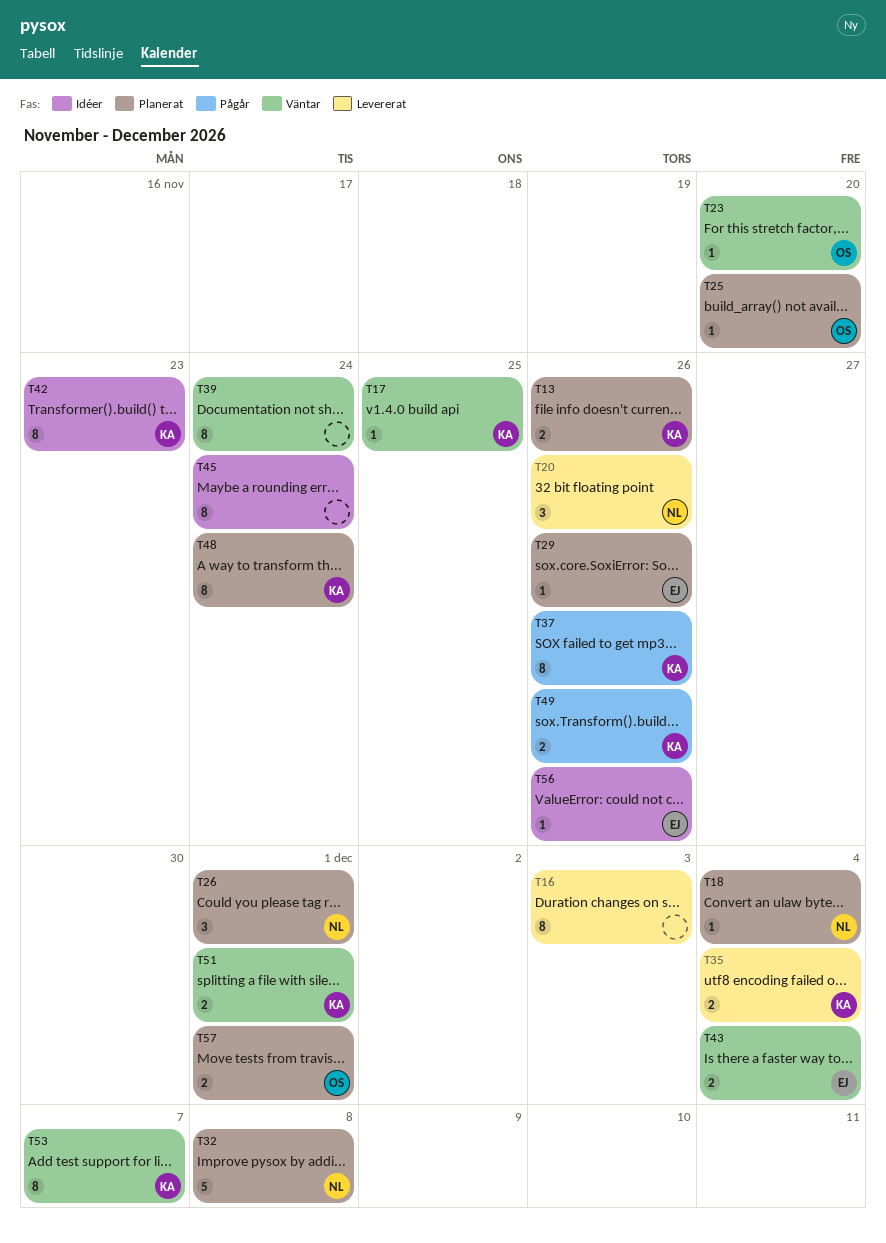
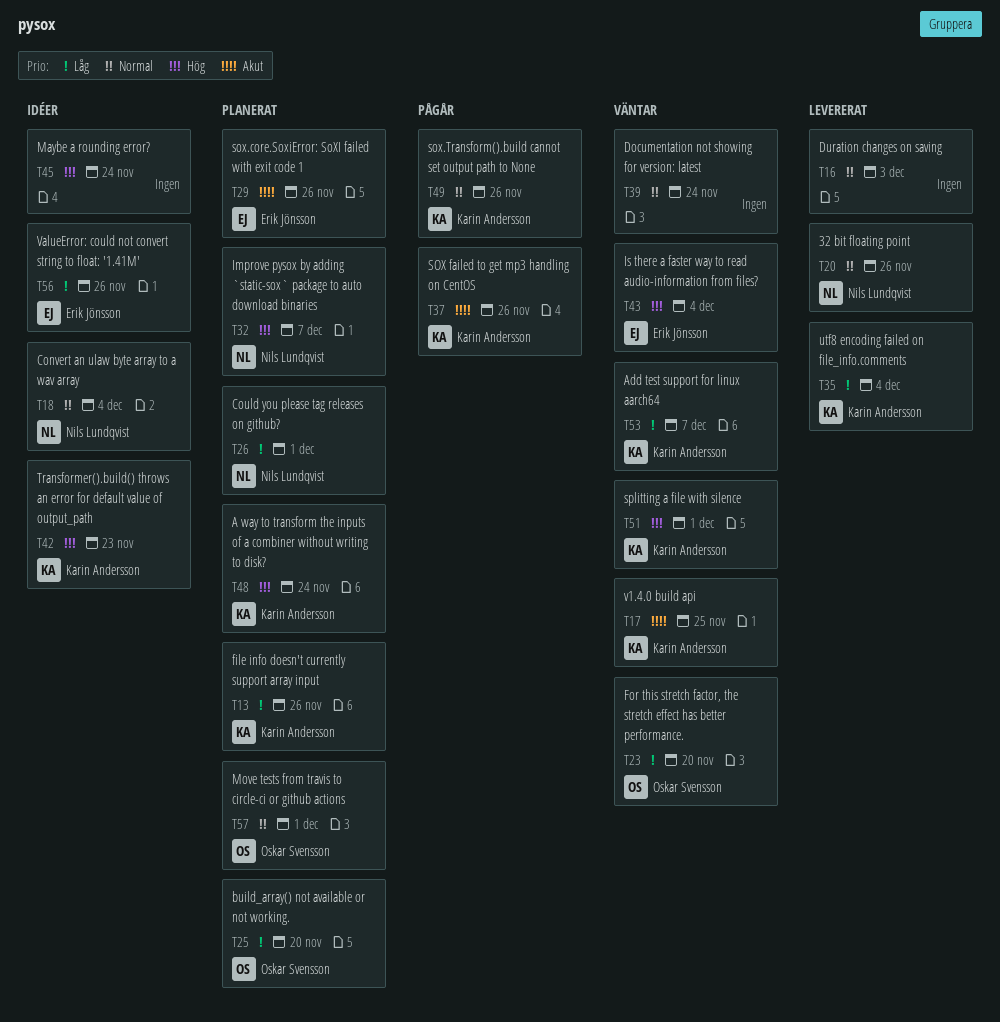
T18, status: Planerat -> Idéer
T32, due: Dec 8 -> Dec 7

